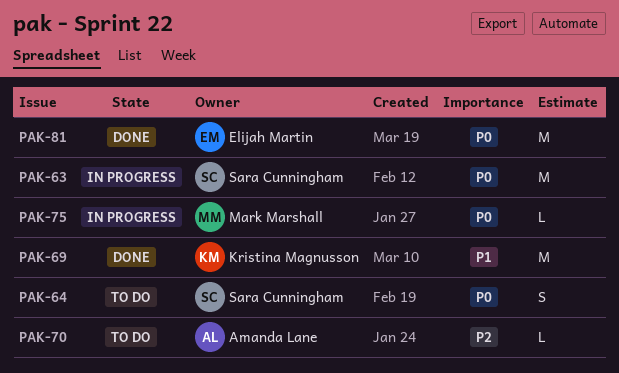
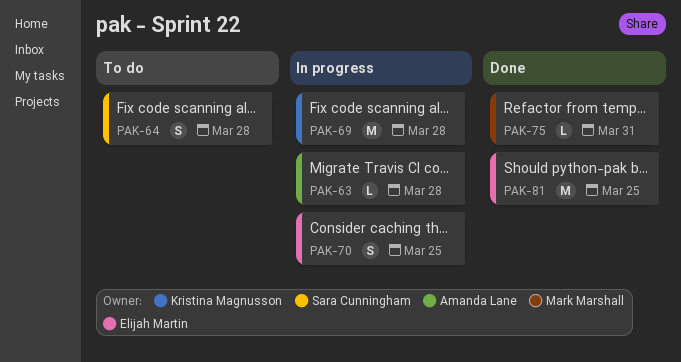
PAK-63, owner: Sara Cunningham -> Amanda Lane
PAK-63, estimate: M -> L
PAK-69, status: Done -> In progress
PAK-70, status: To do -> In progress
PAK-70, owner: Amanda Lane -> Elijah Martin
PAK-70, estimate: L -> S
PAK-75, status: In progress -> Done

